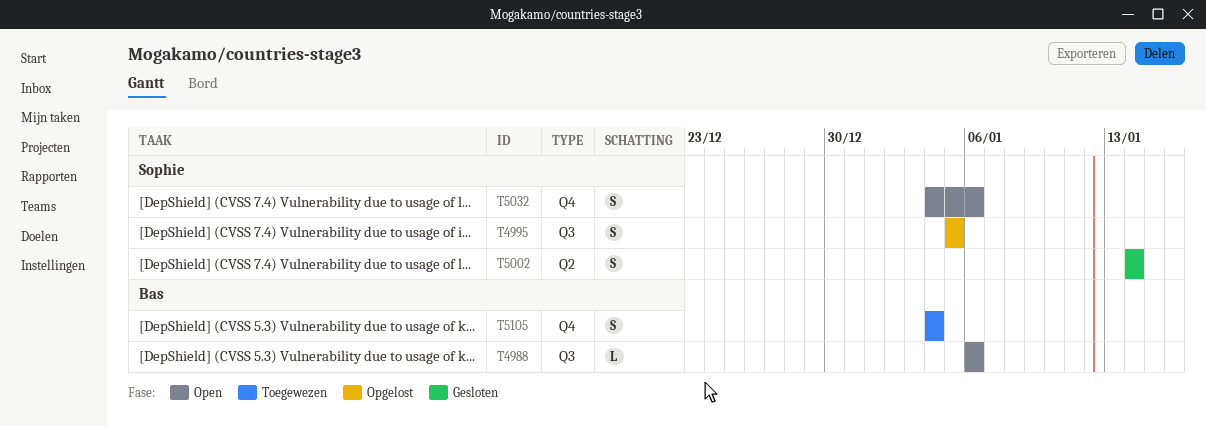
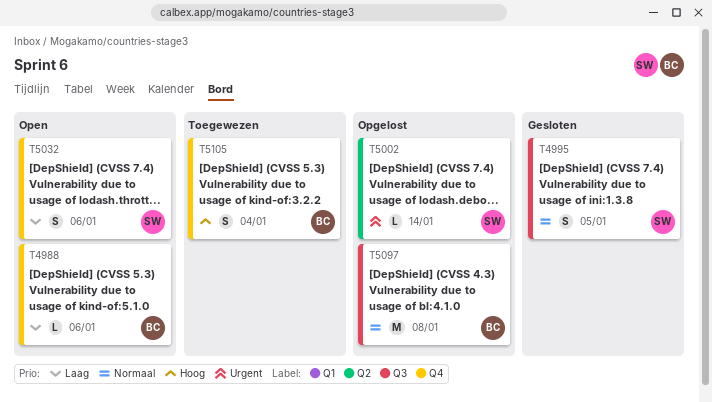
T4988, label: Q3 -> Q4
T4995, status: Opgelost -> Gesloten
T5002, status: Gesloten -> Opgelost
T5002, estimate: S -> L
T5097: none -> present

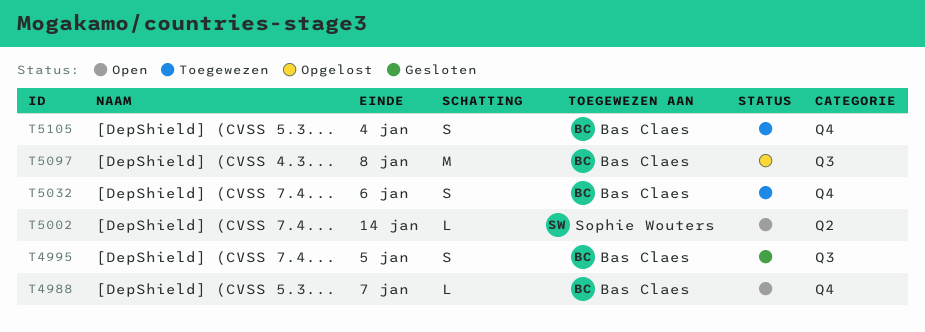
T4988, due: Jan 6 -> Jan 7
T4995, owner: Sophie Wouters -> Bas Claes
T5002, status: Opgelost -> Open
T5032, status: Open -> Toegewezen
T5032, owner: Sophie Wouters -> Bas Claes

